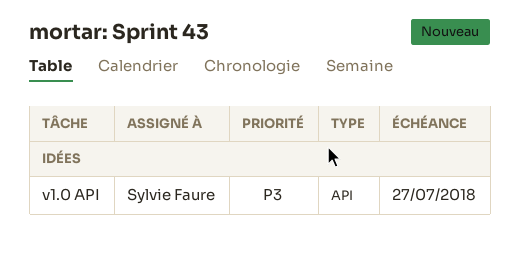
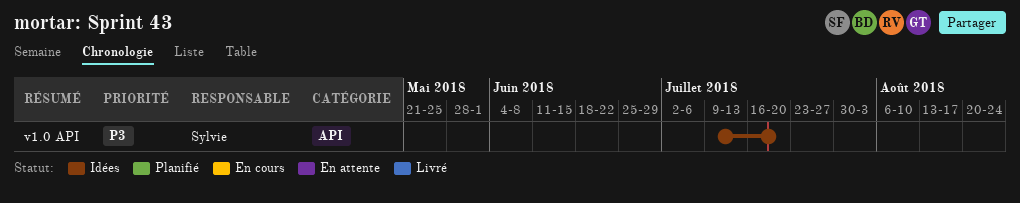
v1.0 API, due: Jul 27 -> Jul 20

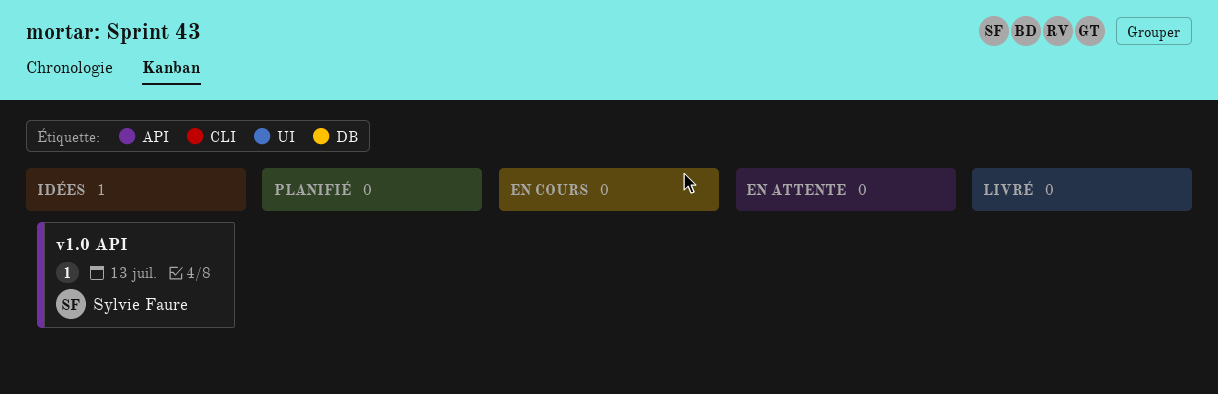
v1.0 API, due: Jul 20 -> Jul 13

